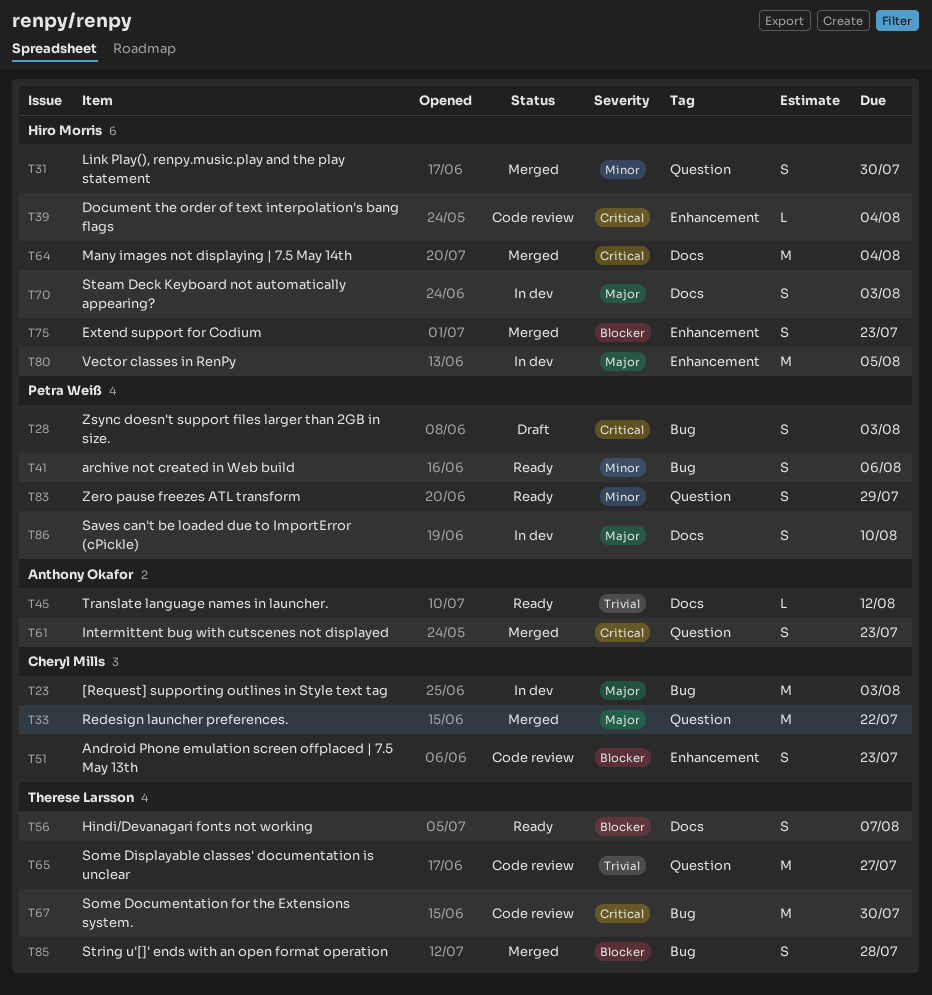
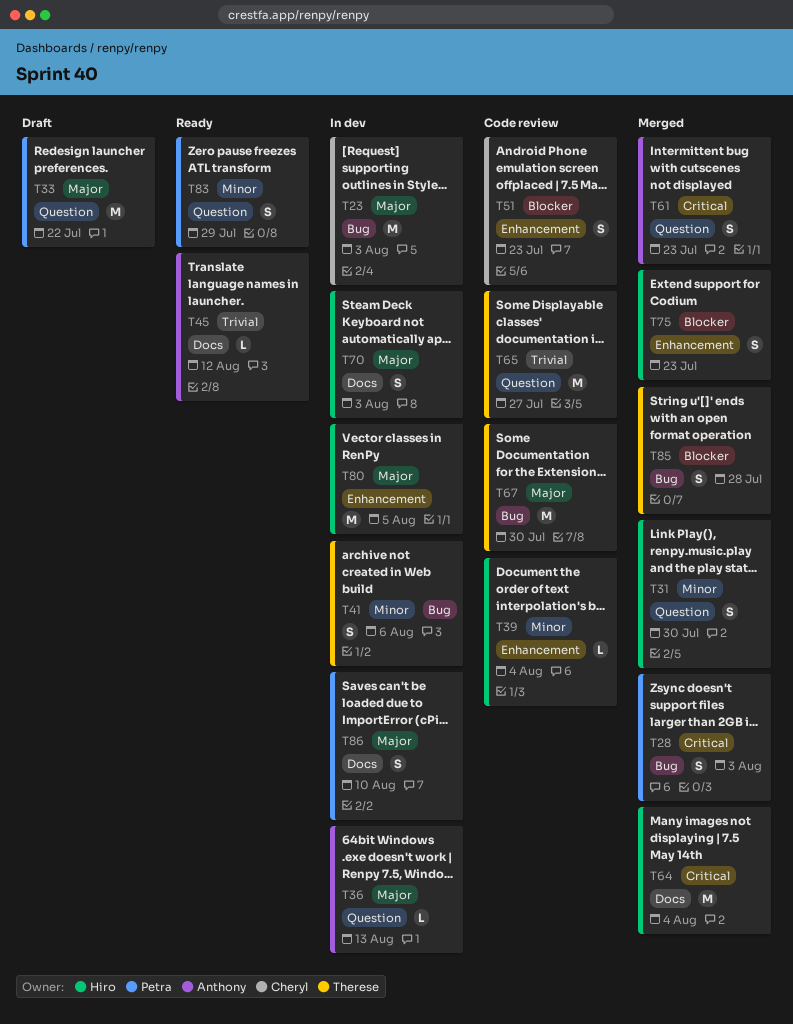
T28, status: Draft -> Merged
T33, status: Merged -> Draft
T33, owner: Cheryl Mills -> Petra Weiß
T36: none -> present
T39, priority: Critical -> Minor
T41, status: Ready -> In dev
T41, owner: Petra Weiß -> Therese Larsson
T56: present -> none
T67, priority: Critical -> Major

